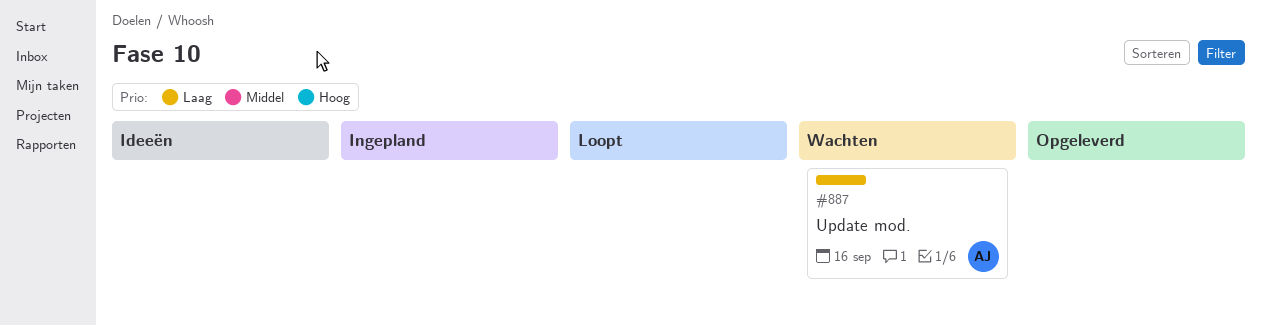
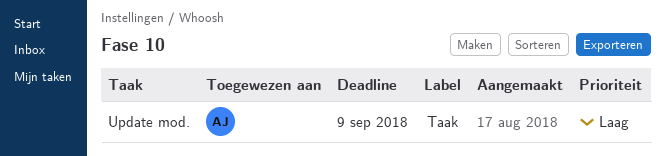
Update mod., due: Sep 16 -> Sep 9

